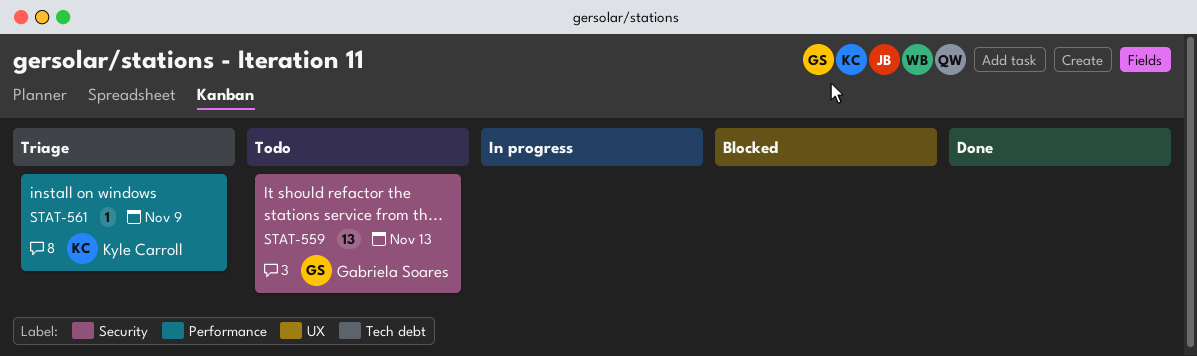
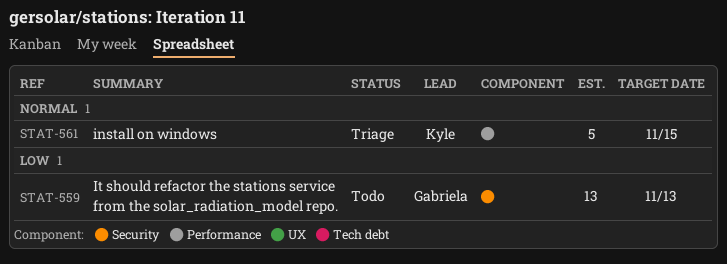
STAT-561, estimate: 1 -> 5
STAT-561, due: Nov 9 -> Nov 15

